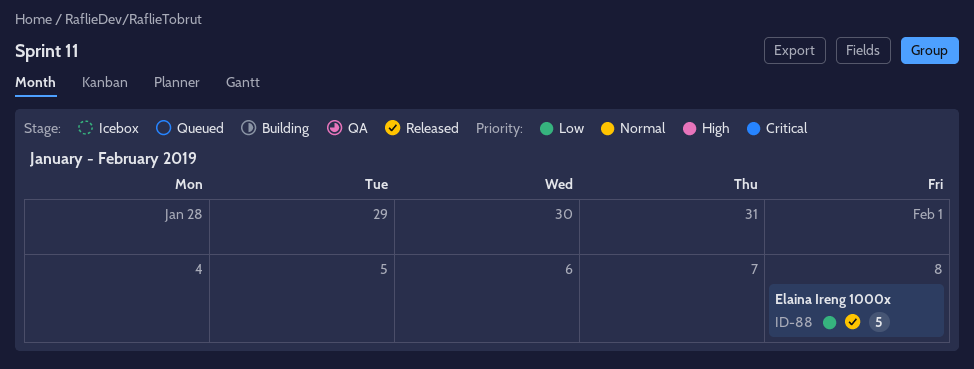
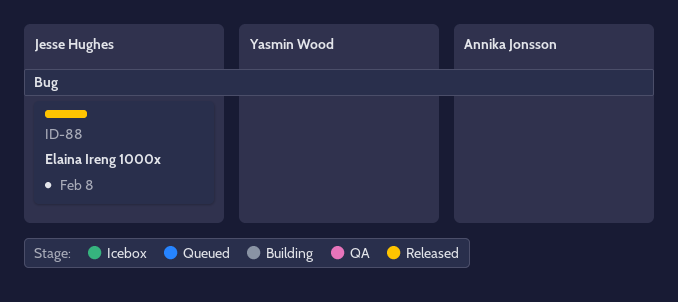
ID-88, estimate: 5 -> 1

